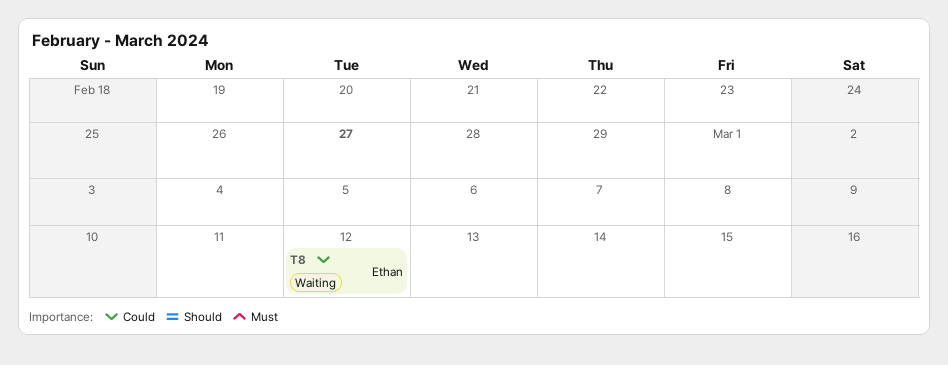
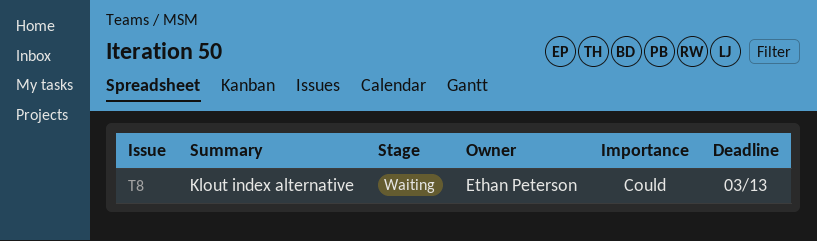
T8, due: Mar 12 -> Mar 13

